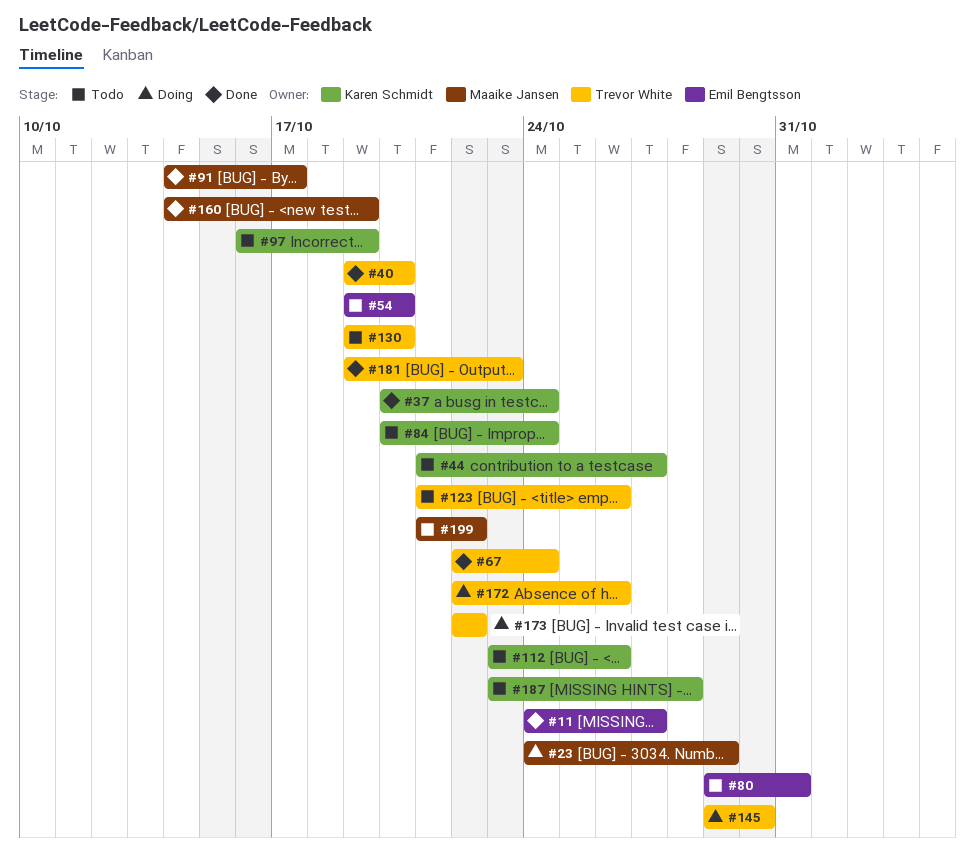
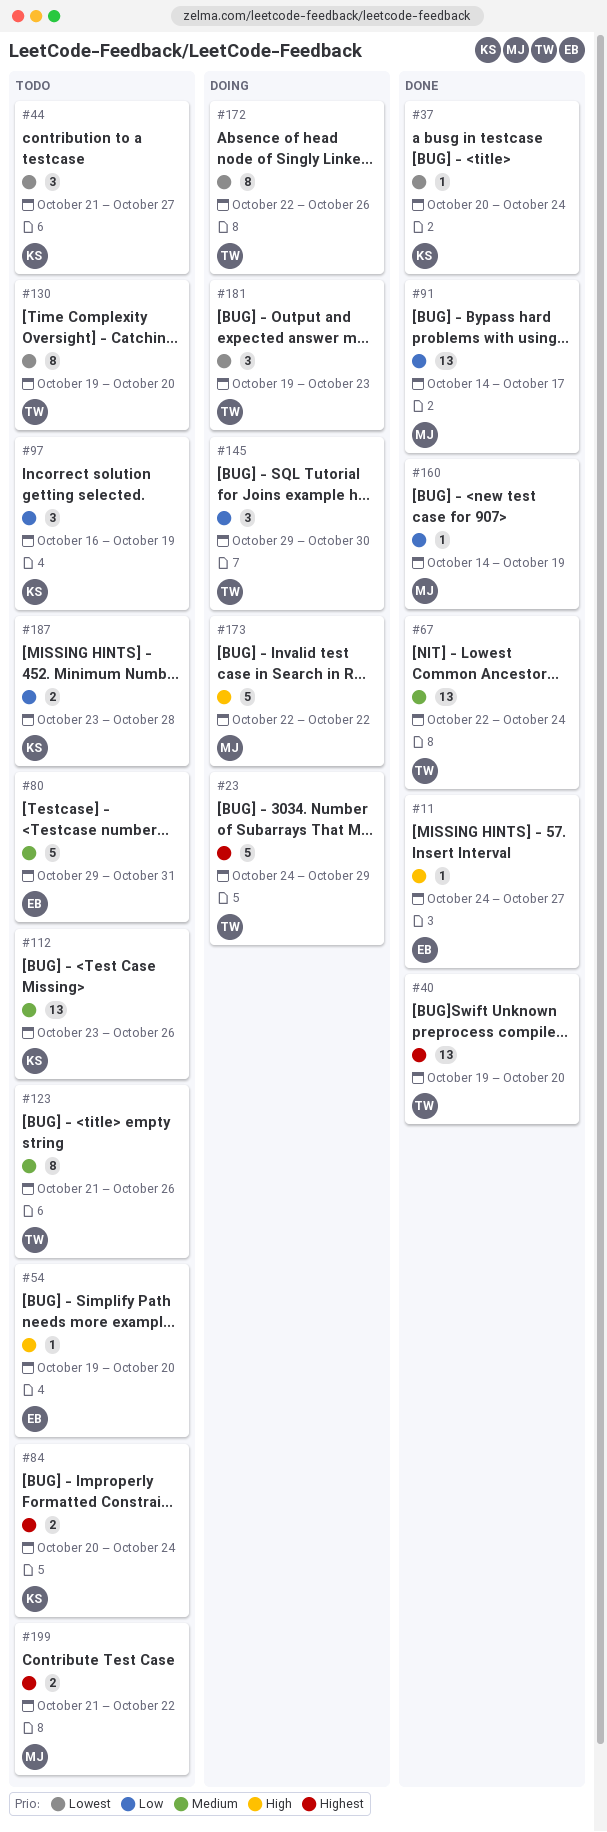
#23, owner: Maaike Jansen -> Trevor White
#173, owner: Trevor White -> Maaike Jansen
#181, status: Done -> Doing

